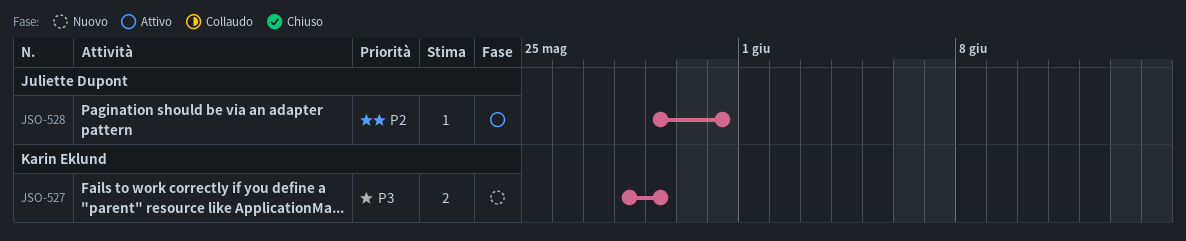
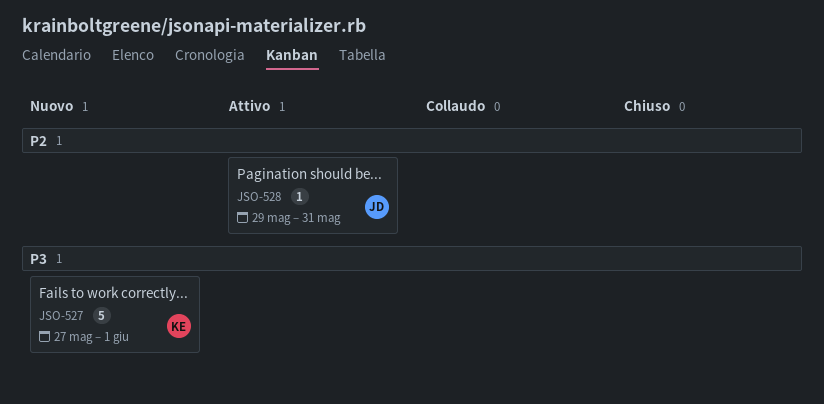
JSO-527, estimate: 2 -> 5
JSO-527, start: May 28 -> May 27
JSO-527, due: May 29 -> Jun 1

